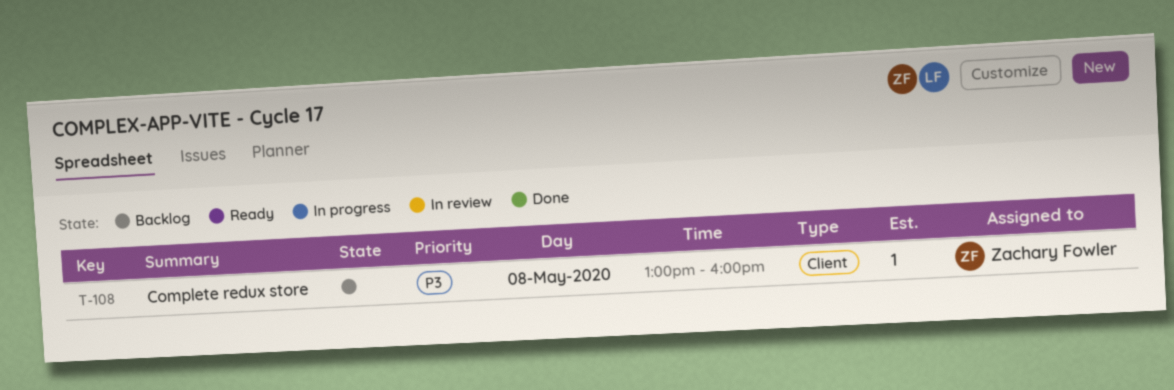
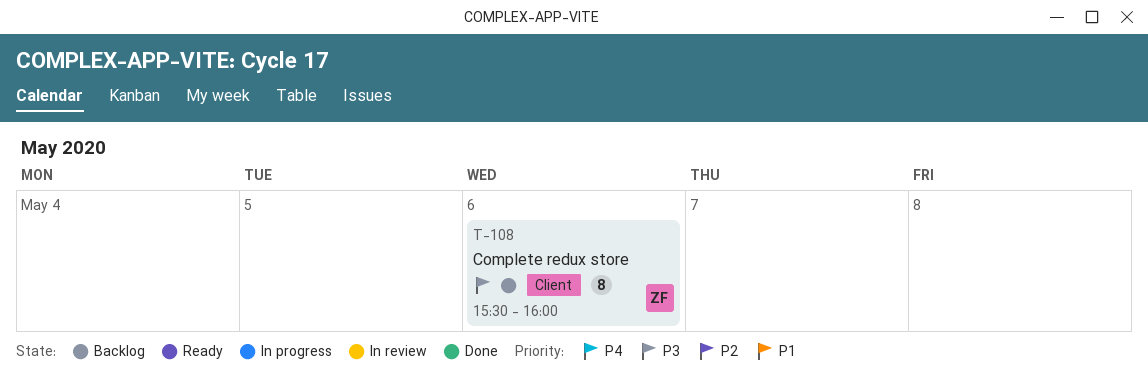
T-108, estimate: 1 -> 8
T-108, day: May 8 -> May 6
T-108, begins: 13:00 -> 15:30

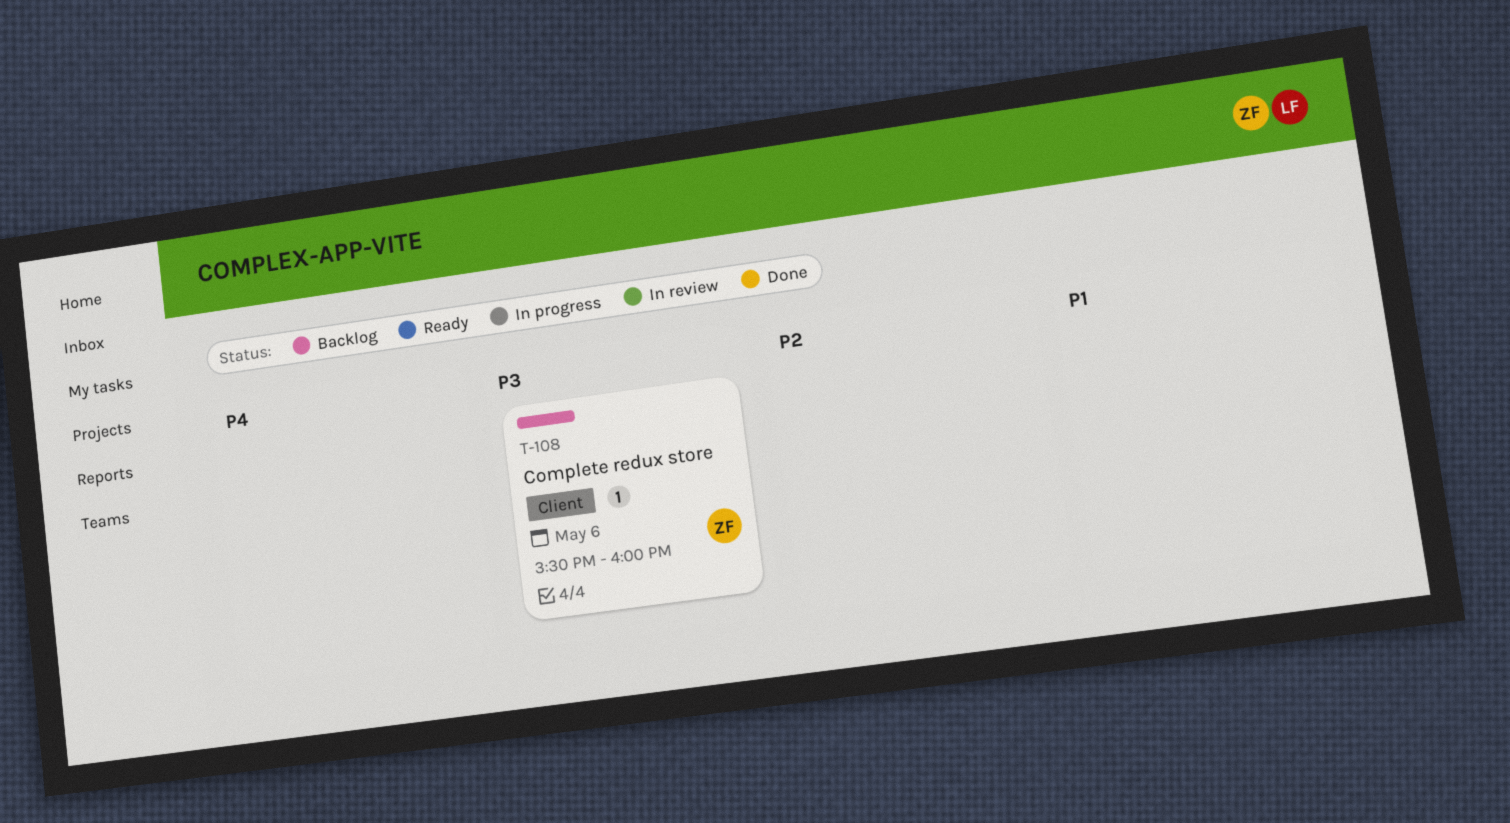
T-108, estimate: 8 -> 1

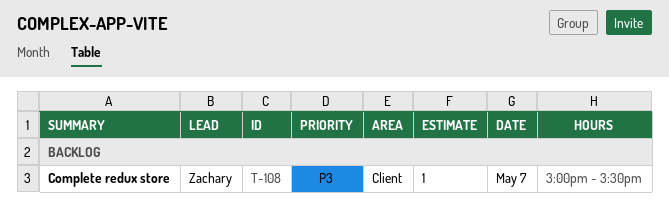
T-108, day: May 6 -> May 7
T-108, begins: 15:30 -> 15:00
T-108, ends: 16:00 -> 15:30

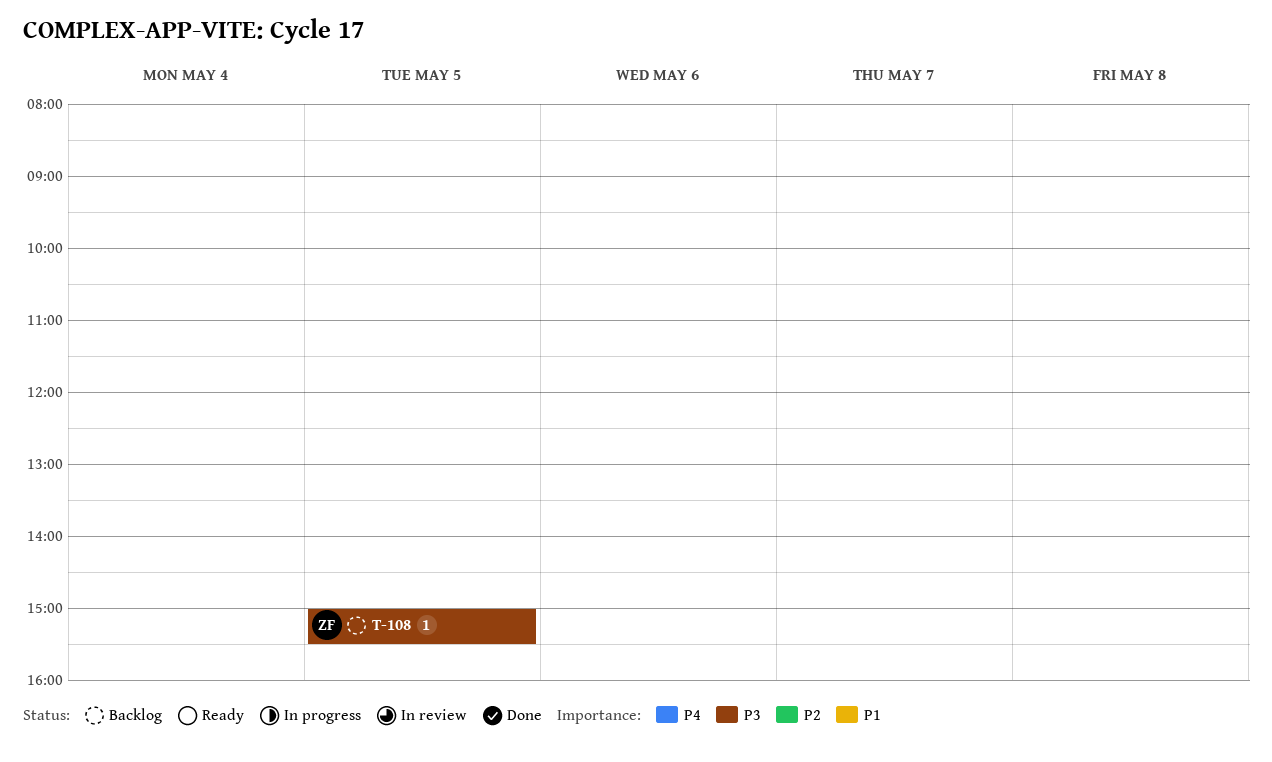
T-108, day: May 7 -> May 5

